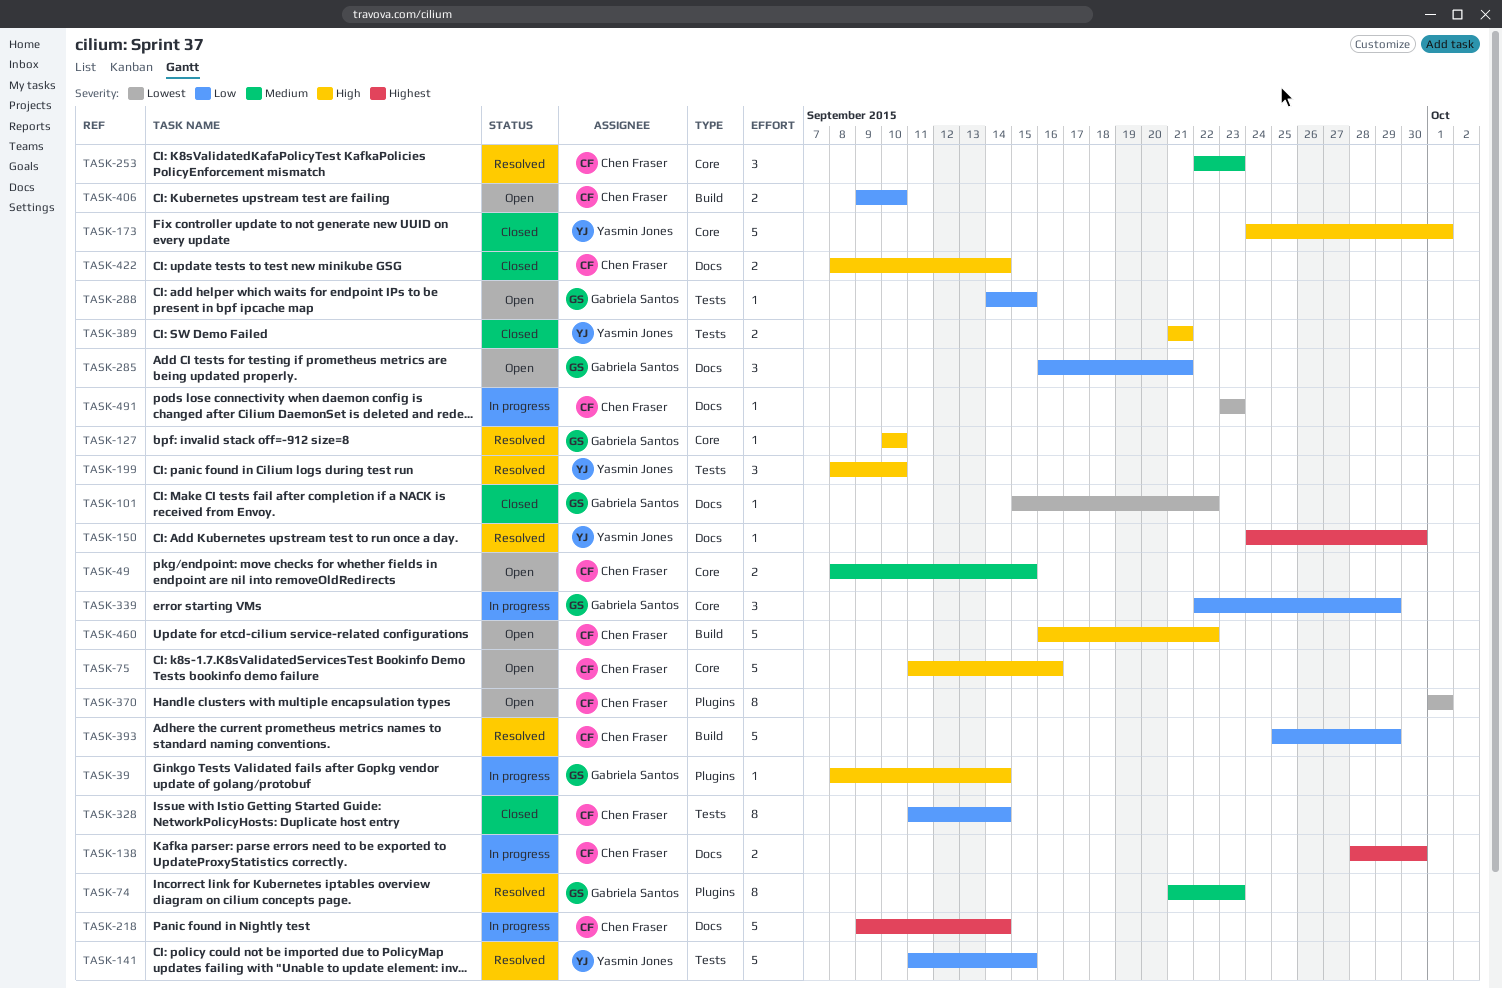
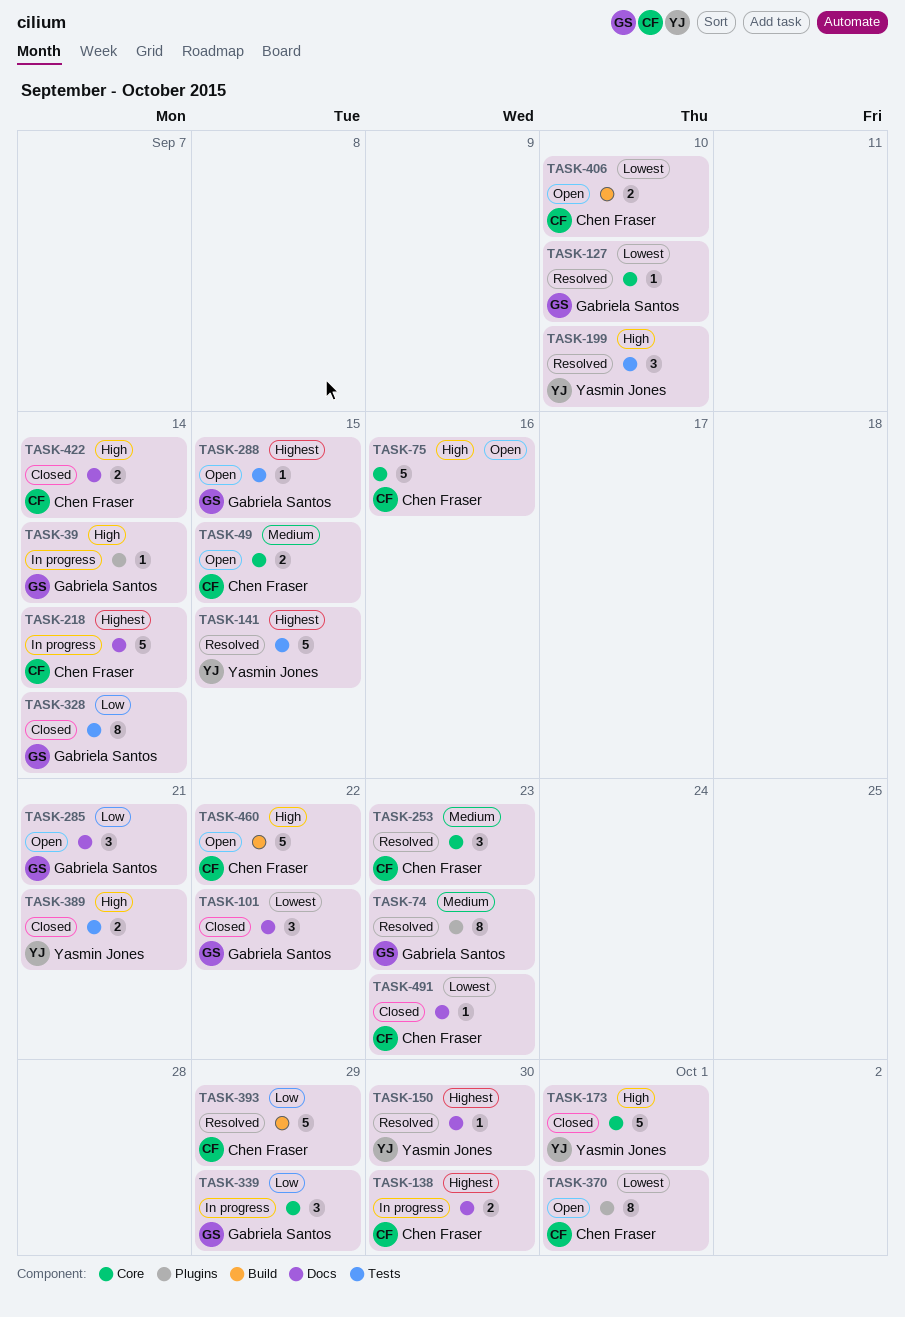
TASK-101, estimate: 1 -> 3
TASK-127, priority: High -> Lowest
TASK-141, priority: Low -> Highest
TASK-288, priority: Low -> Highest
TASK-328, owner: Chen Fraser -> Gabriela Santos
TASK-406, priority: Low -> Lowest
TASK-491, status: In progress -> Closed

